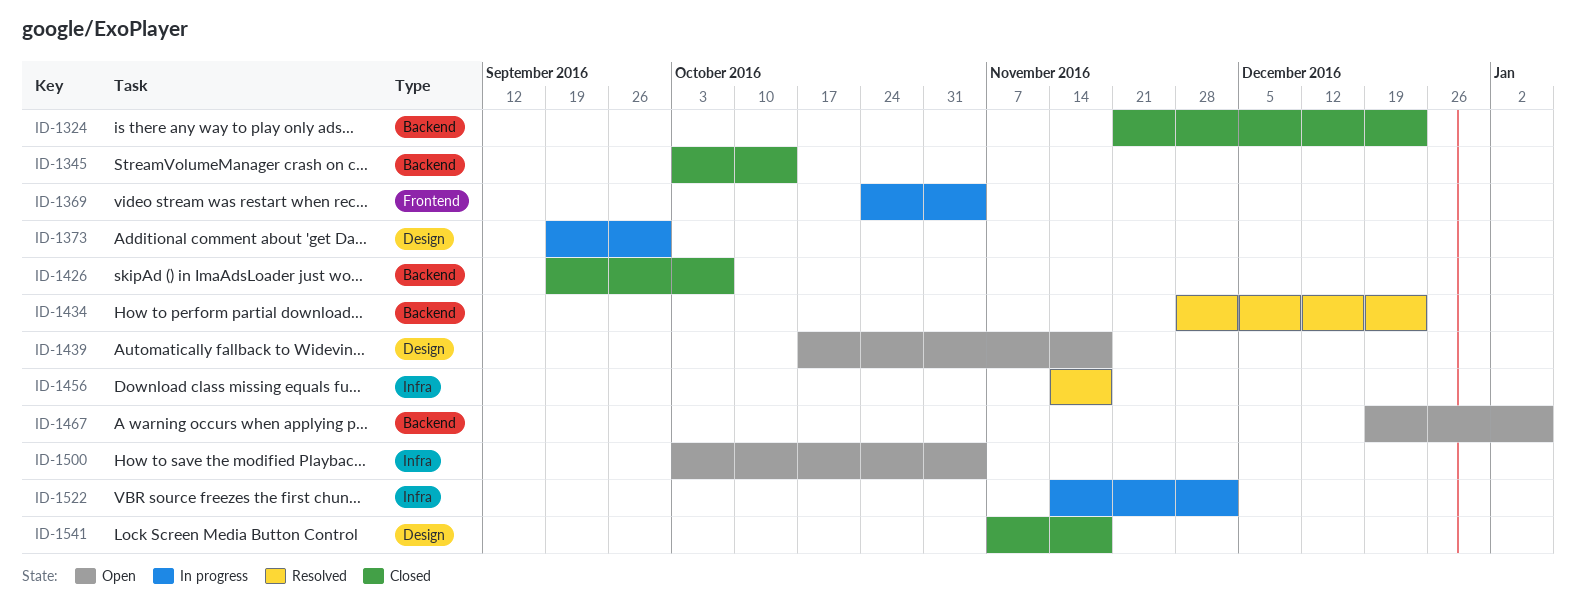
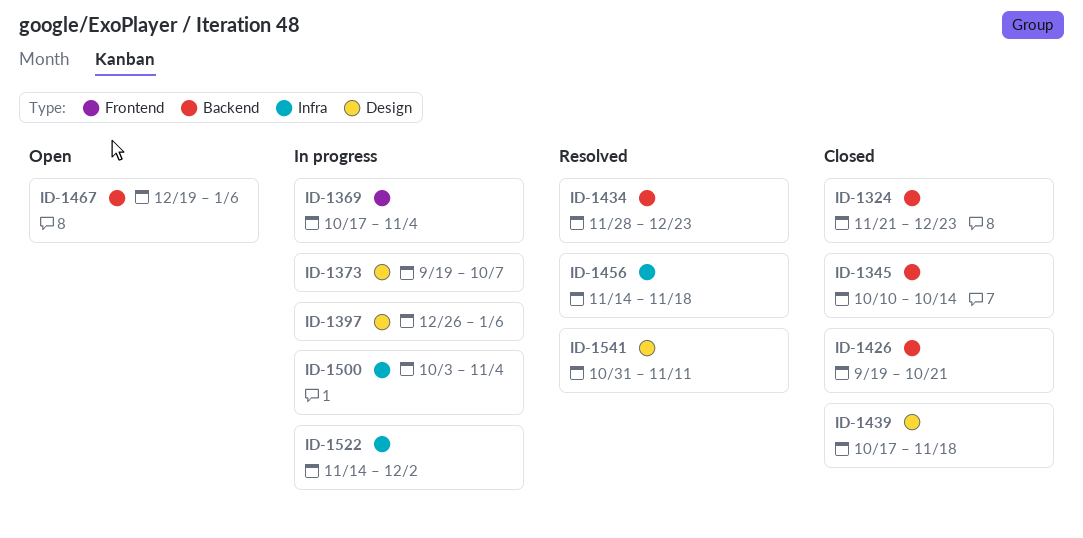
ID-1345, start: Oct 3 -> Oct 10
ID-1369, start: Oct 24 -> Oct 17
ID-1373, due: Sep 30 -> Oct 7
ID-1397: none -> present
ID-1426, due: Oct 7 -> Oct 21
ID-1439, status: Open -> Closed
ID-1500, status: Open -> In progress
ID-1541, status: Closed -> Resolved
ID-1541, start: Nov 7 -> Oct 31
ID-1541, due: Nov 18 -> Nov 11

